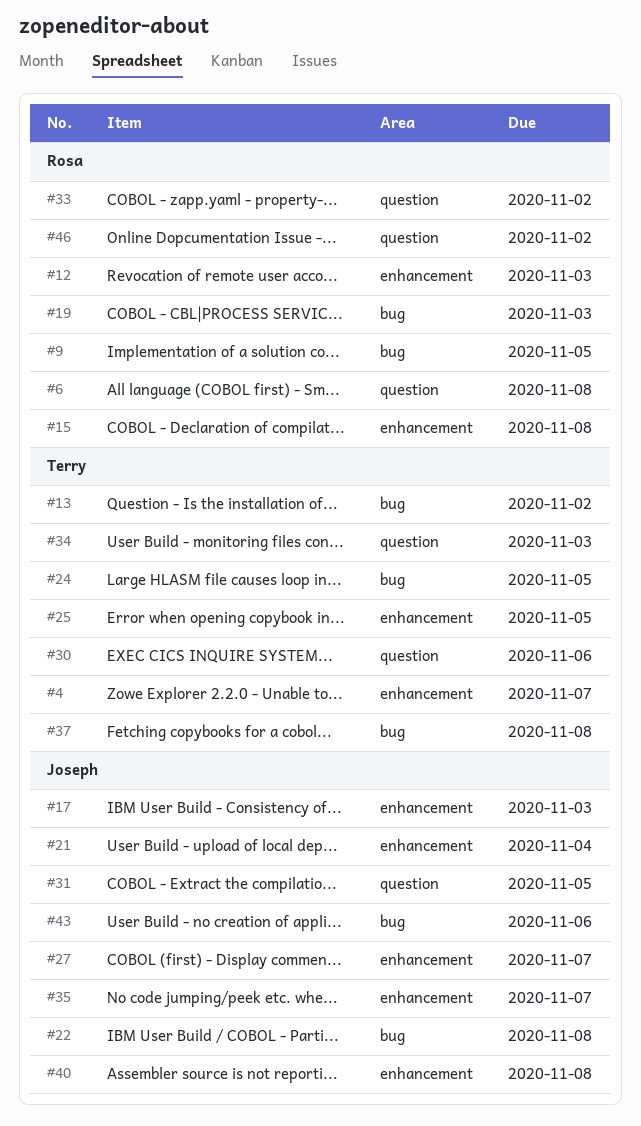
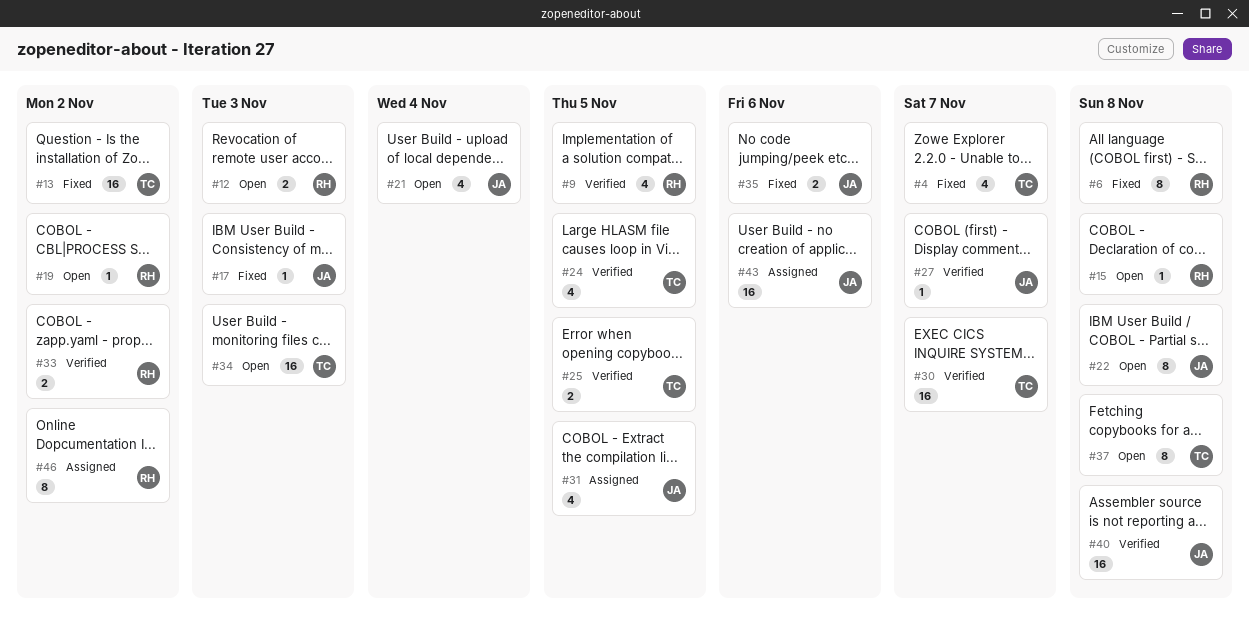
#19, due: Nov 3 -> Nov 2
#30, due: Nov 6 -> Nov 7
#35, due: Nov 7 -> Nov 6

